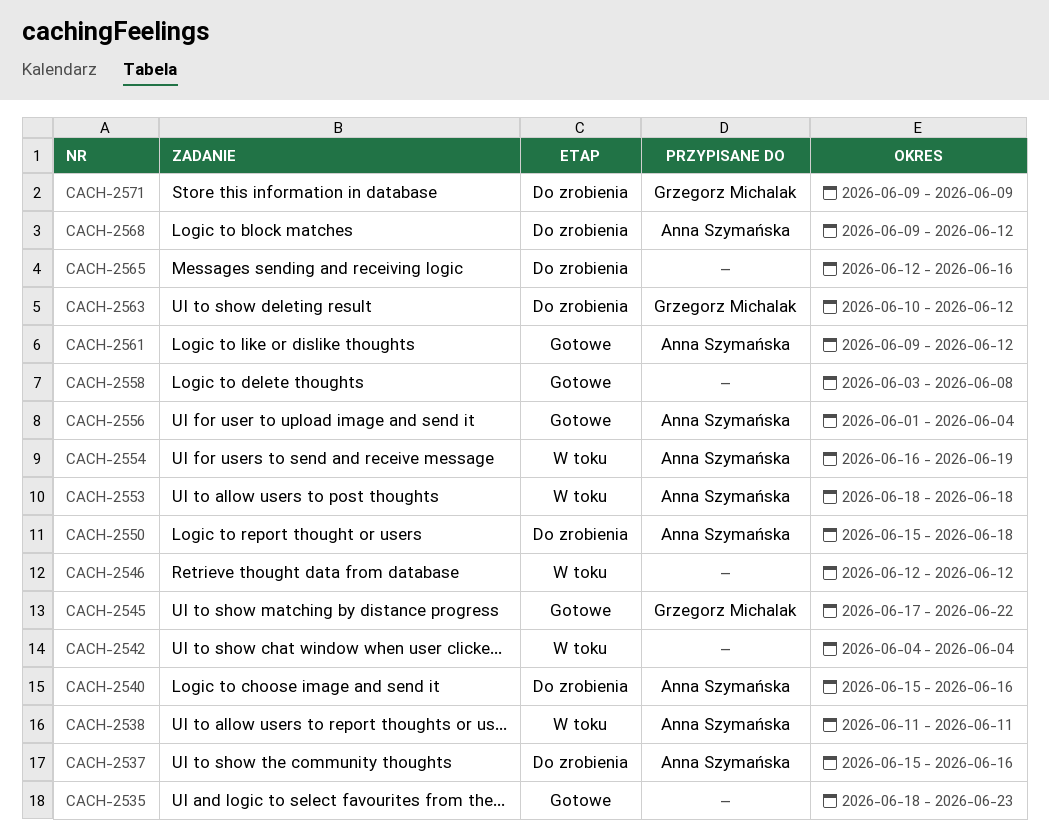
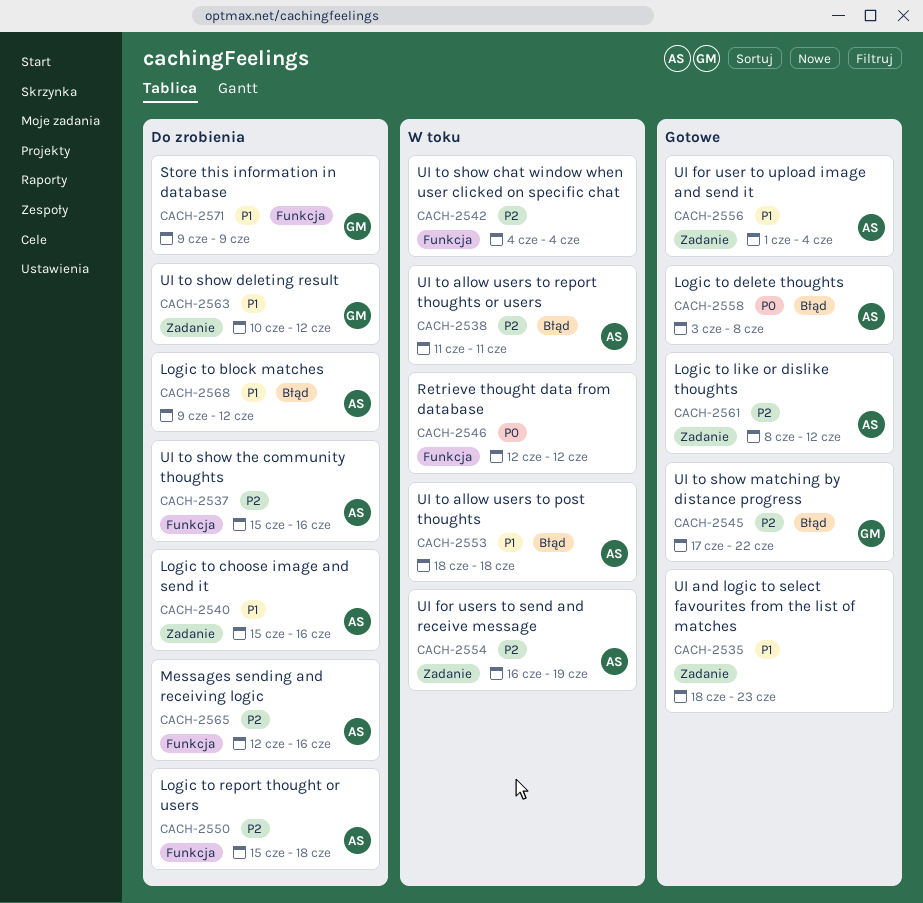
CACH-2558, owner: none -> Anna Szymańska
CACH-2561, start: Jun 9 -> Jun 8
CACH-2565, owner: none -> Anna Szymańska

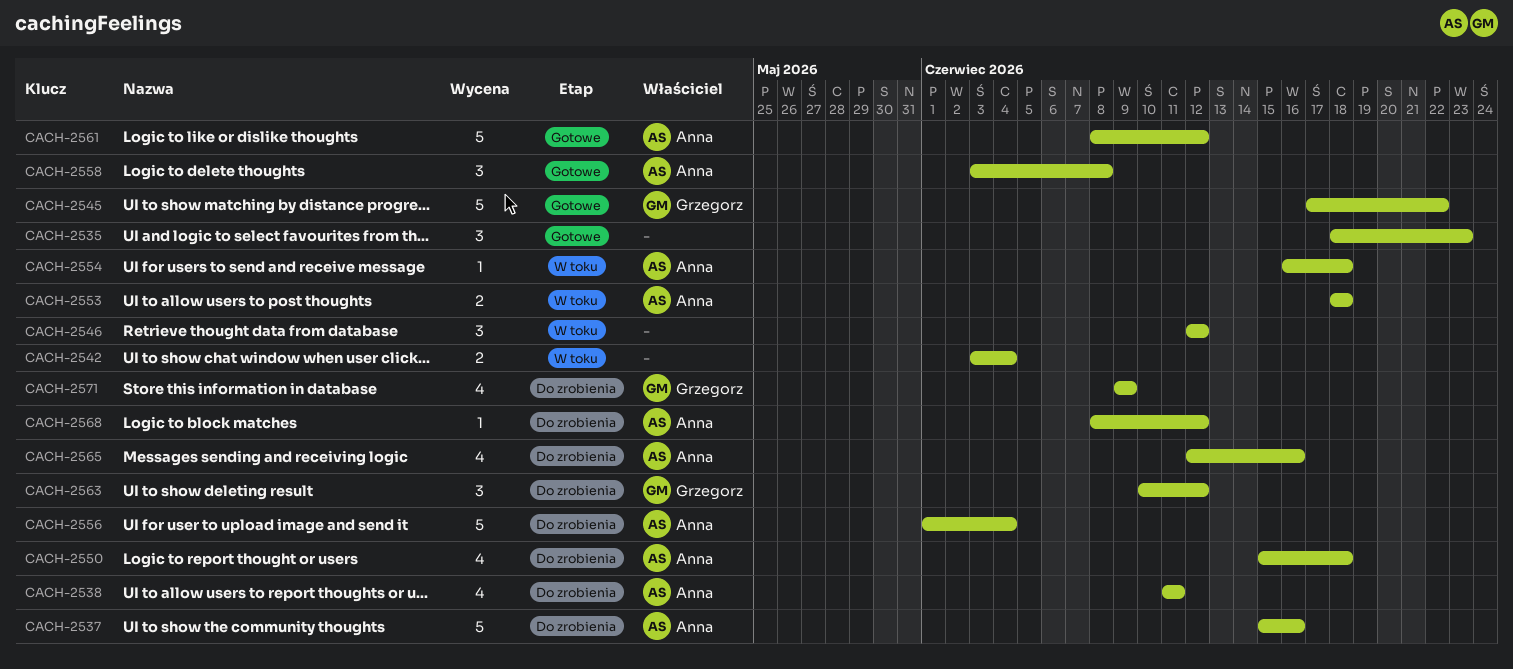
CACH-2538, status: W toku -> Do zrobienia
CACH-2540: present -> none
CACH-2542, start: Jun 4 -> Jun 3
CACH-2554, due: Jun 19 -> Jun 18
CACH-2556, status: Gotowe -> Do zrobienia
CACH-2568, start: Jun 9 -> Jun 8

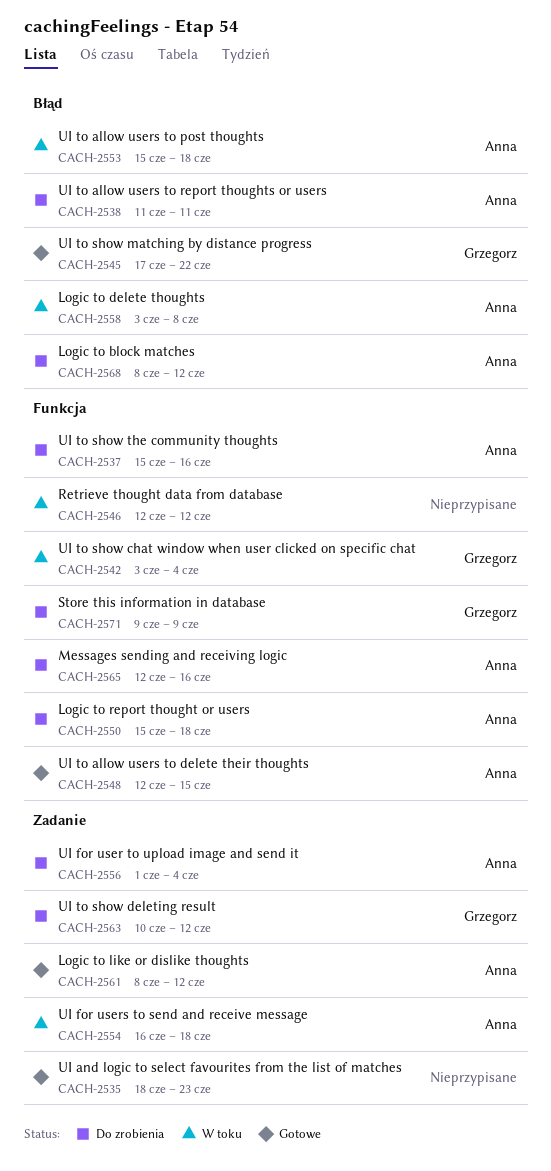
CACH-2542, owner: none -> Grzegorz
CACH-2548: none -> present
CACH-2553, start: Jun 18 -> Jun 15
CACH-2558, status: Gotowe -> W toku

